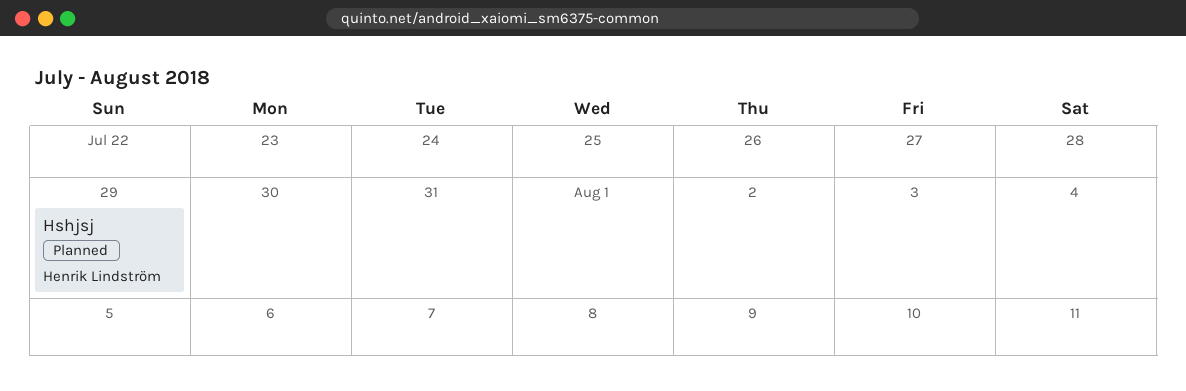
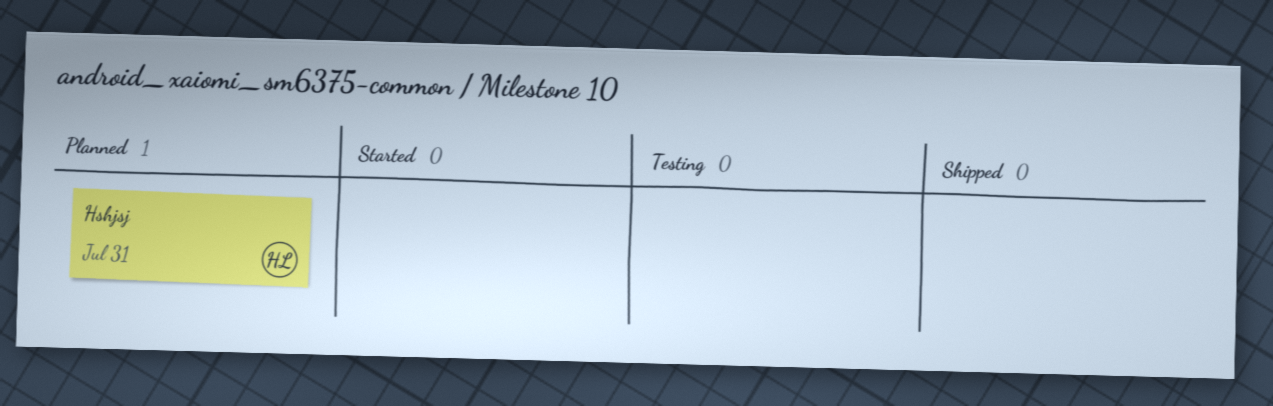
Hshjsj, due: Jul 29 -> Jul 31

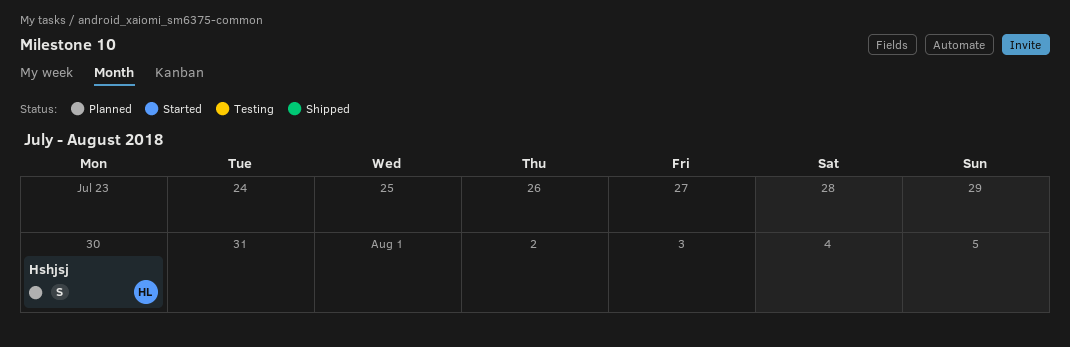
Hshjsj, due: Jul 31 -> Jul 30

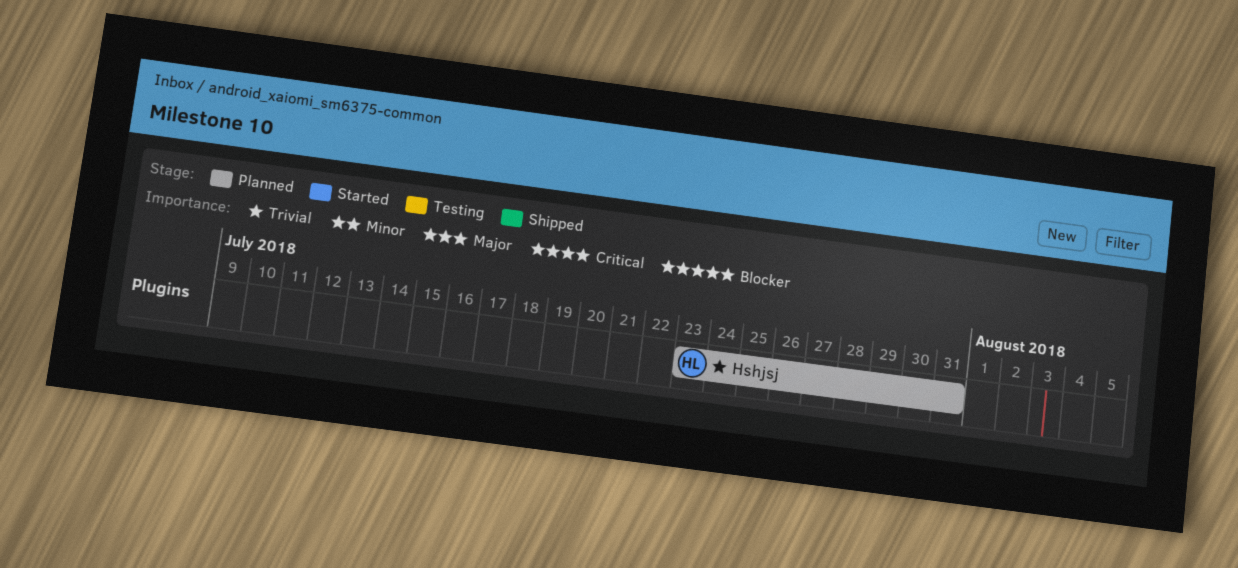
Hshjsj, due: Jul 30 -> Jul 31

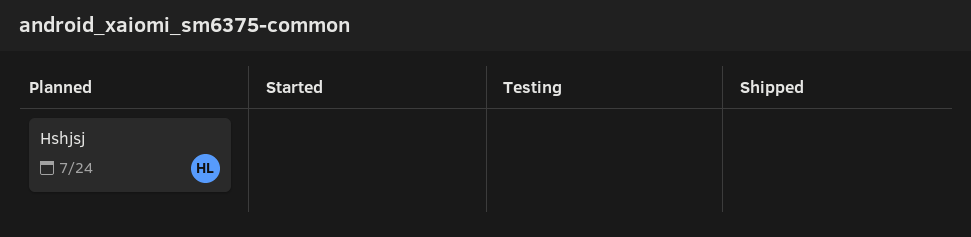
Hshjsj, due: Jul 31 -> Jul 24

